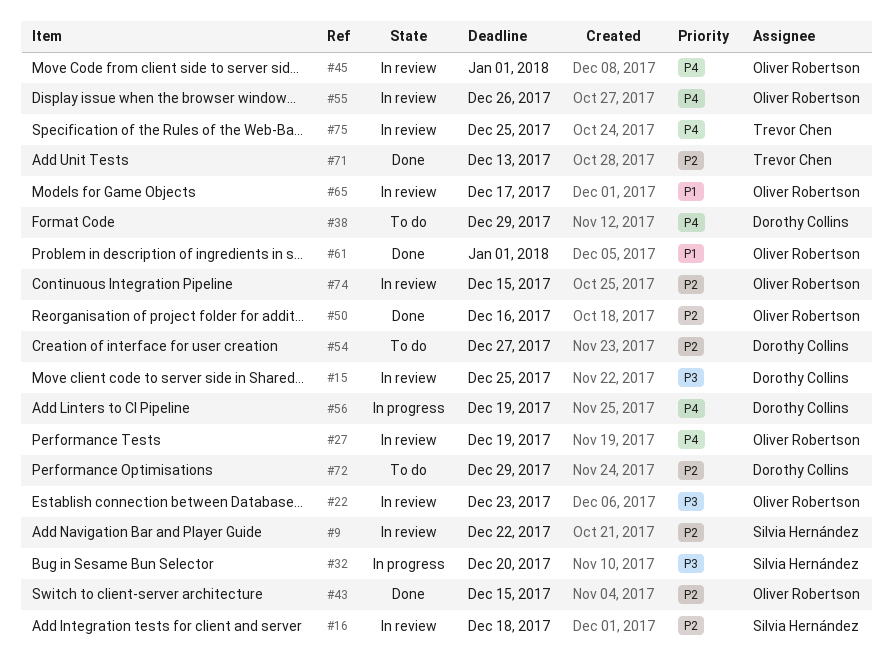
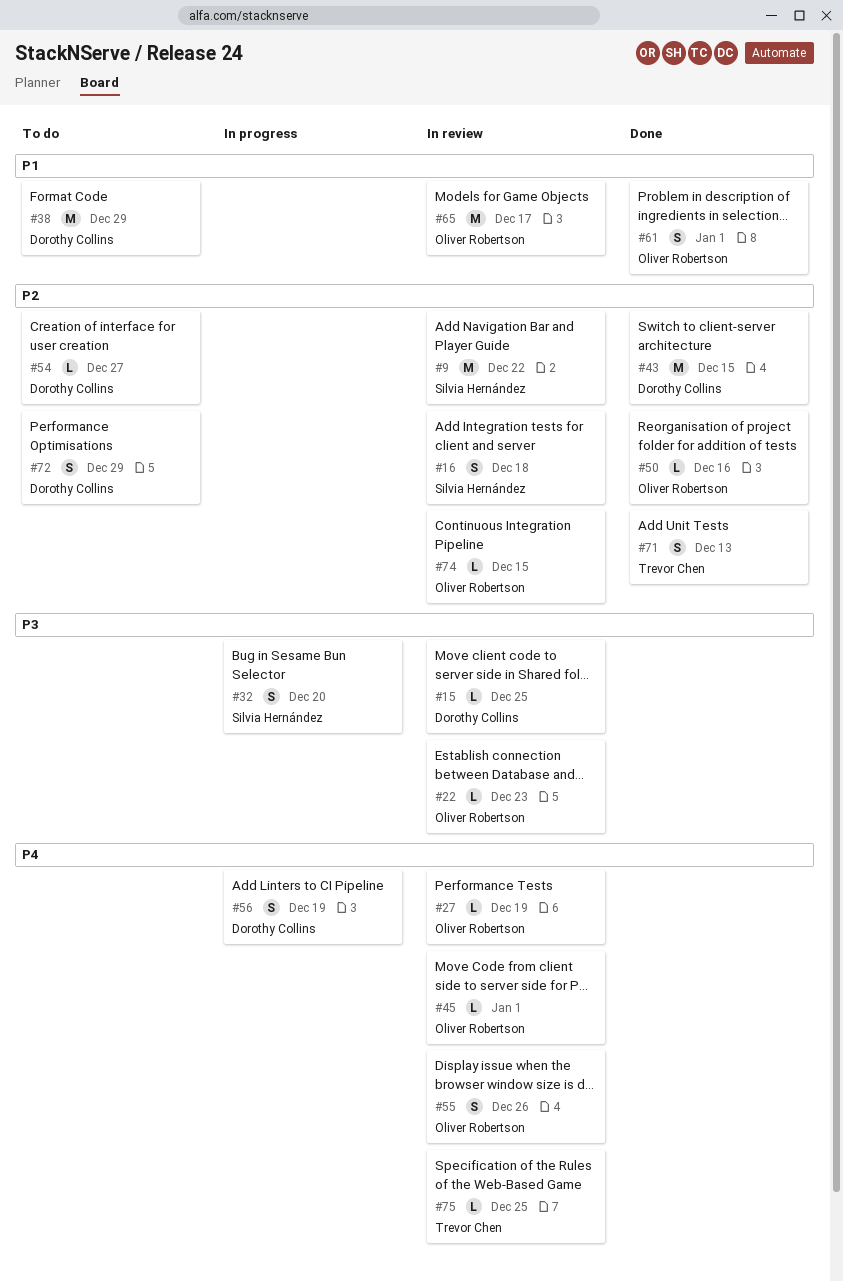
#38, priority: P4 -> P1
#43, owner: Oliver Robertson -> Dorothy Collins

